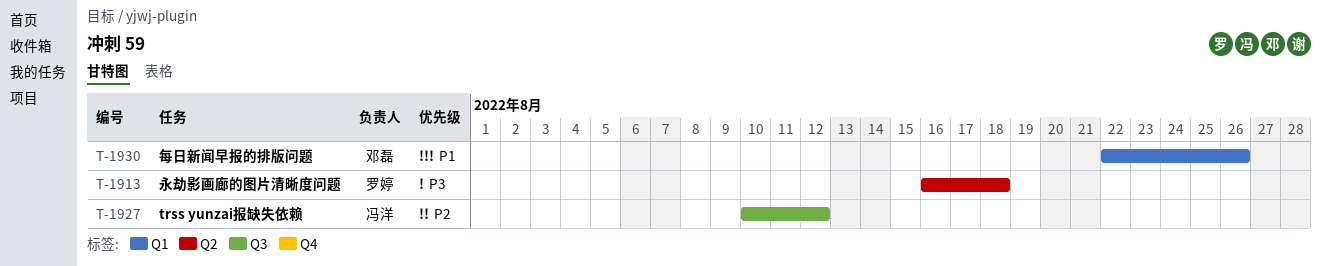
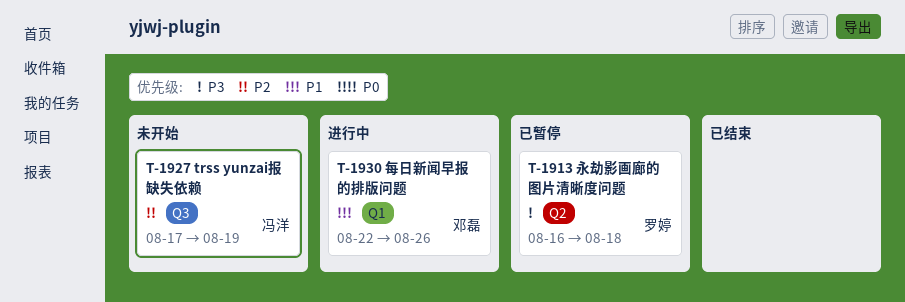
T-1927, start: Aug 10 -> Aug 17
T-1927, due: Aug 12 -> Aug 19

